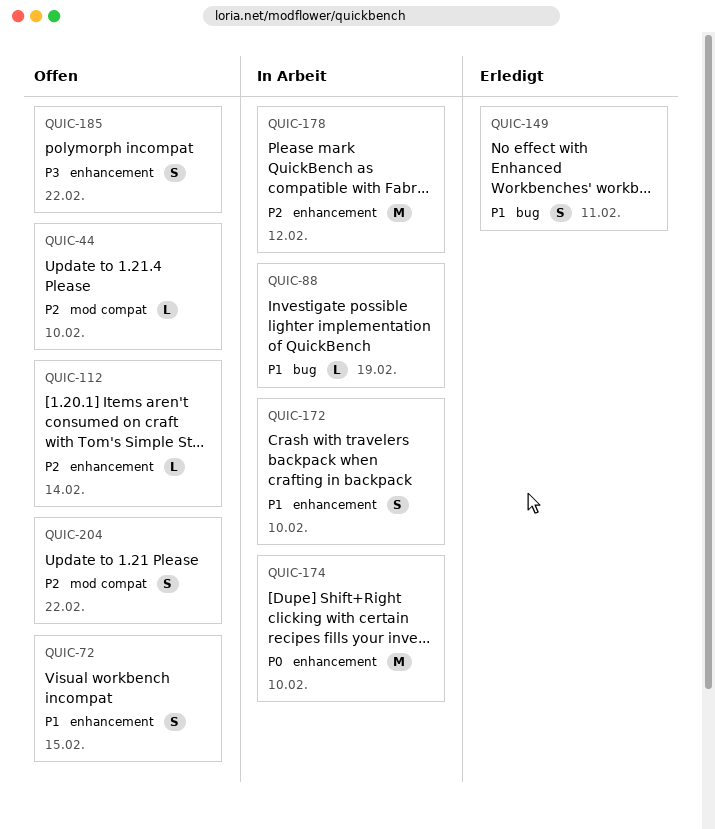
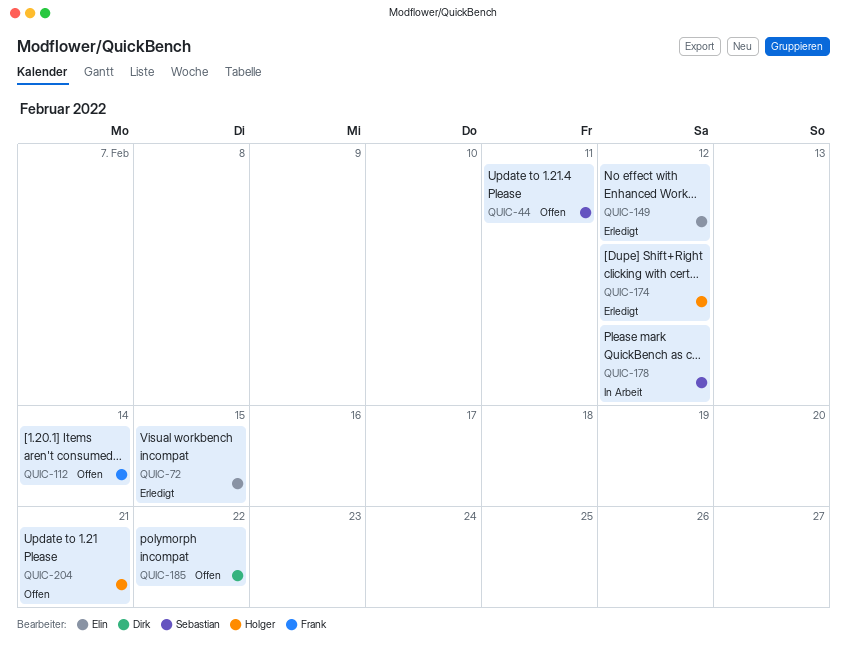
QUIC-44, due: Feb 10 -> Feb 11
QUIC-72, status: Offen -> Erledigt
QUIC-88: present -> none
QUIC-149, due: Feb 11 -> Feb 12
QUIC-172: present -> none
QUIC-174, status: In Arbeit -> Erledigt
QUIC-174, due: Feb 10 -> Feb 12
QUIC-204, due: Feb 22 -> Feb 21

